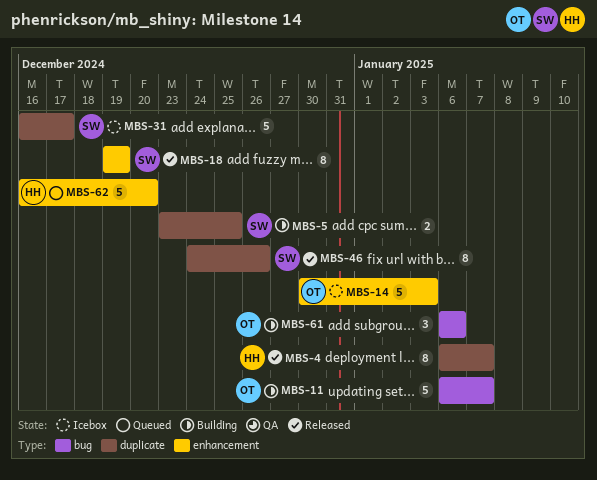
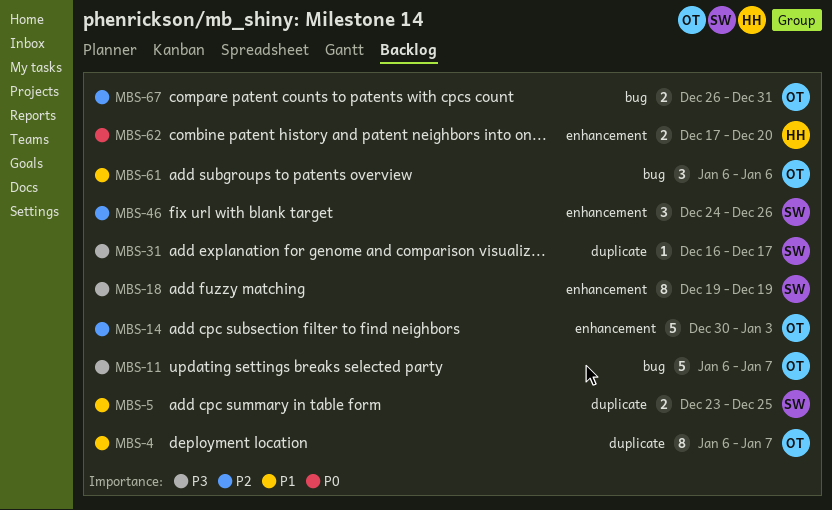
MBS-4, owner: HH -> OT
MBS-31, estimate: 5 -> 1
MBS-46, label: duplicate -> enhancement
MBS-46, estimate: 8 -> 3
MBS-62, estimate: 5 -> 2
MBS-62, start: Dec 16 -> Dec 17
MBS-67: none -> present

